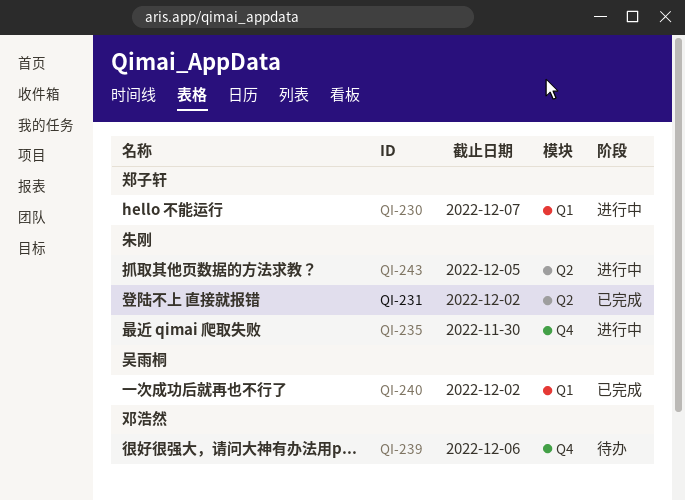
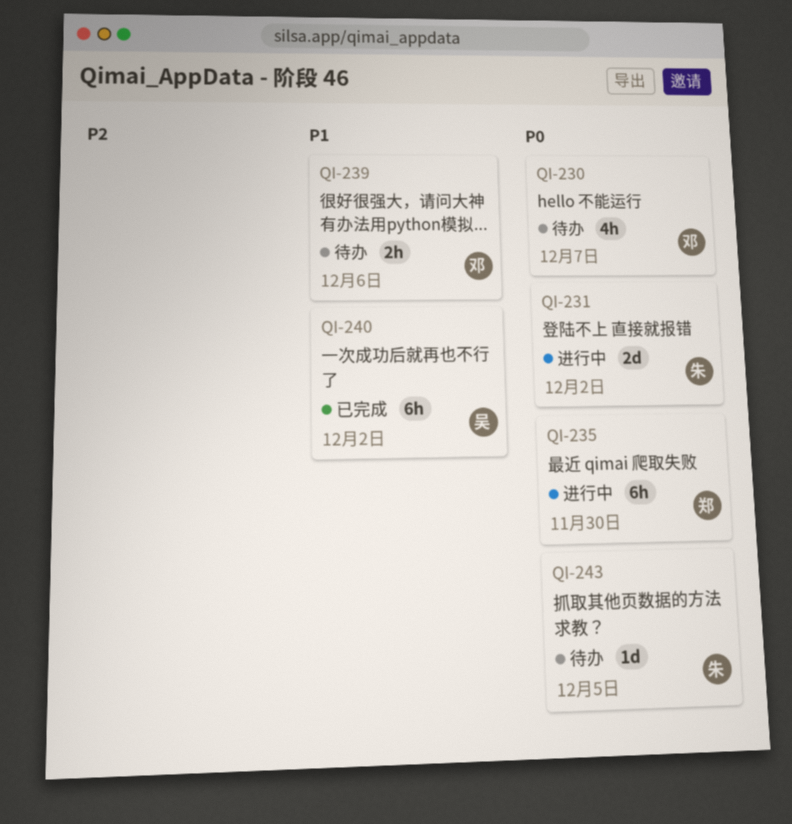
QI-230, status: 进行中 -> 待办
QI-230, owner: 郑子轩 -> 邓浩然
QI-231, status: 已完成 -> 进行中
QI-235, owner: 朱刚 -> 郑子轩
QI-243, status: 进行中 -> 待办

